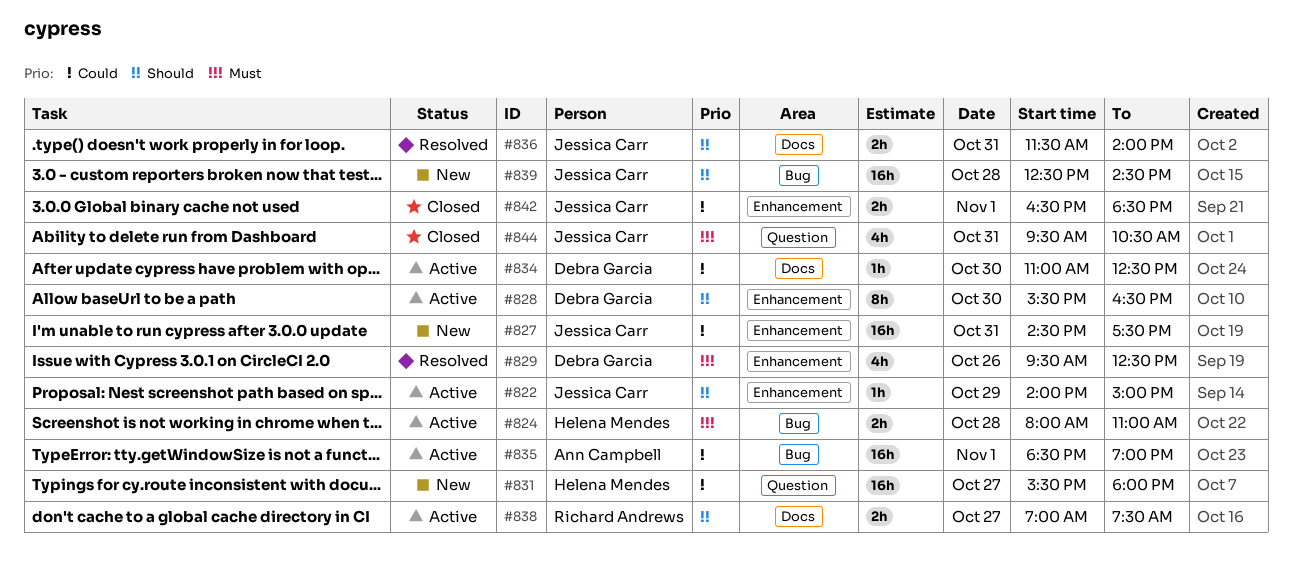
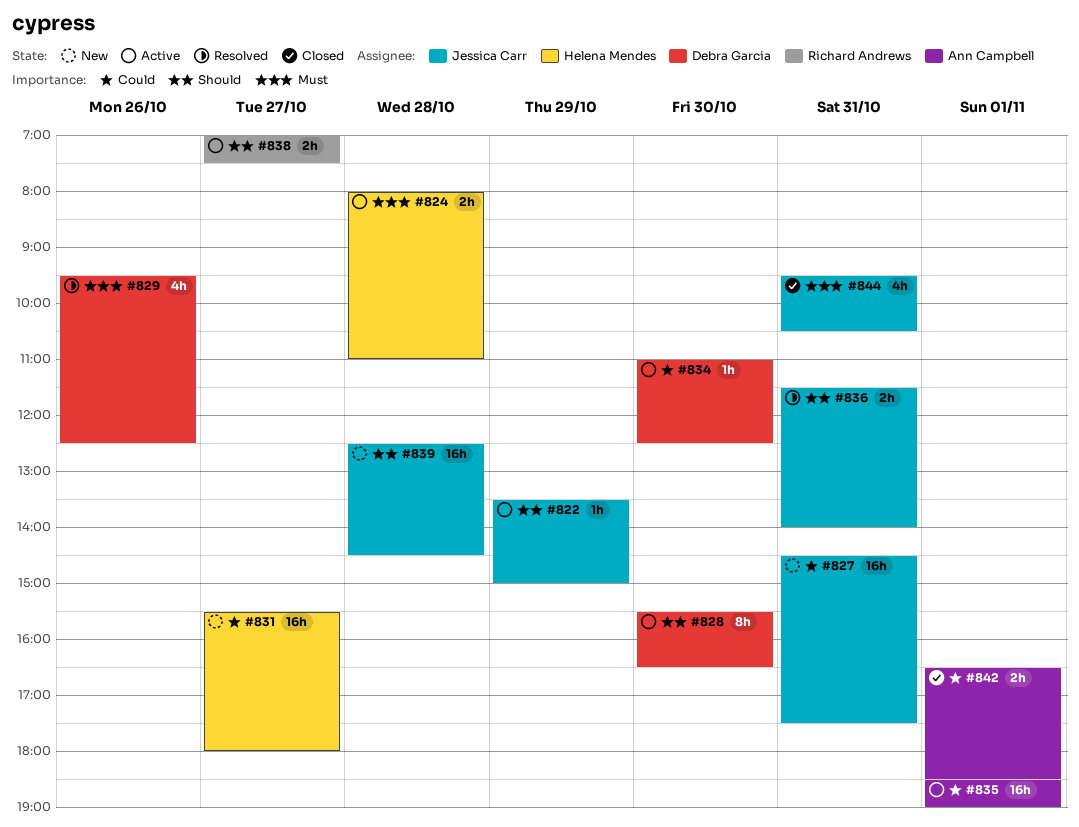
#822, begins: 14:00 -> 13:30
#842, owner: Jessica Carr -> Ann Campbell

